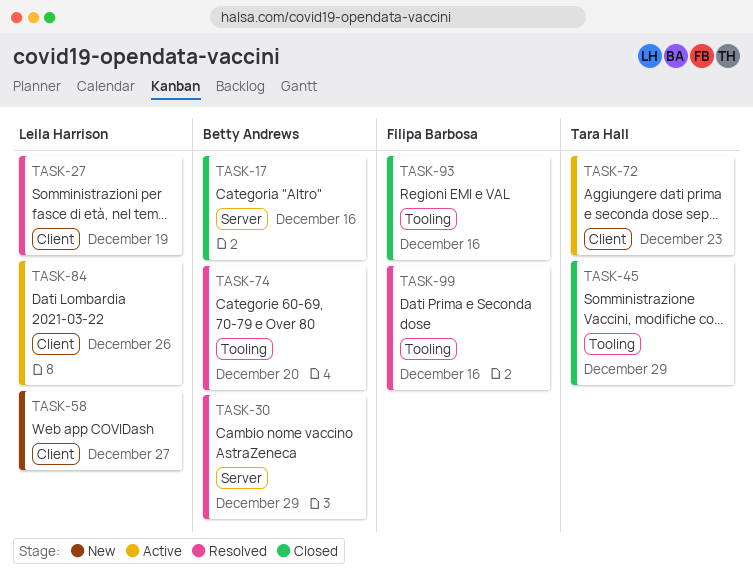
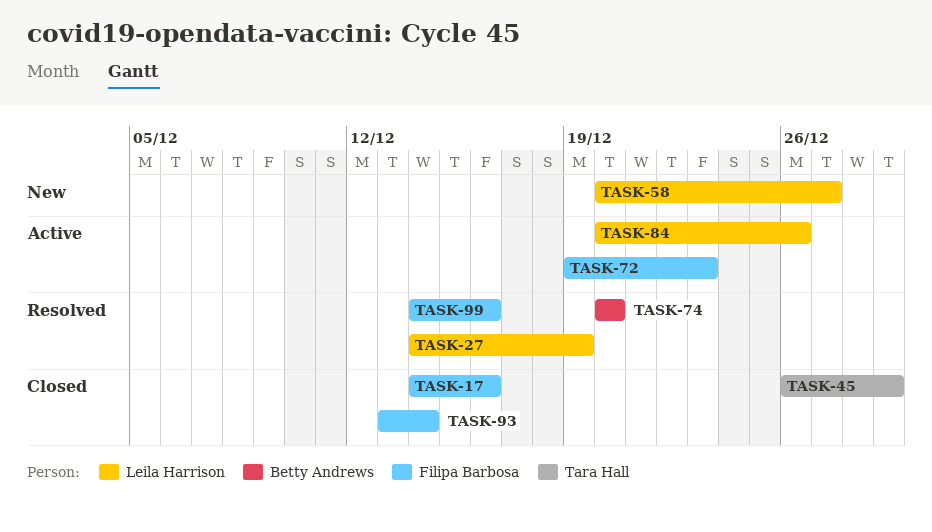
TASK-17, owner: Betty Andrews -> Filipa Barbosa
TASK-30: present -> none
TASK-72, owner: Tara Hall -> Filipa Barbosa
TASK-93, due: Dec 16 -> Dec 14

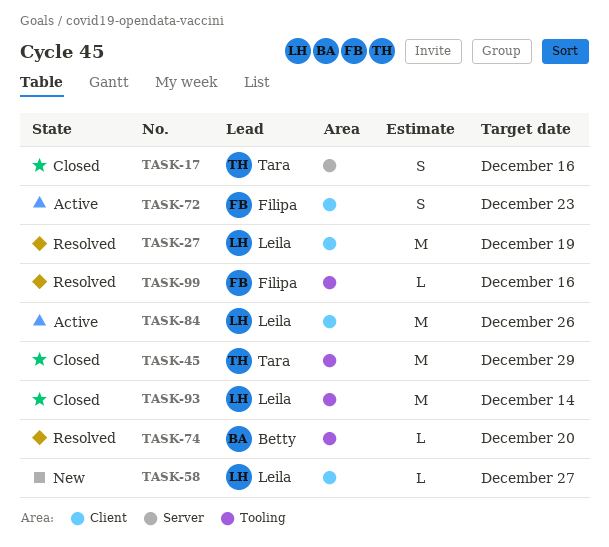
TASK-17, owner: Filipa Barbosa -> Tara Hall
TASK-93, owner: Filipa Barbosa -> Leila Harrison

